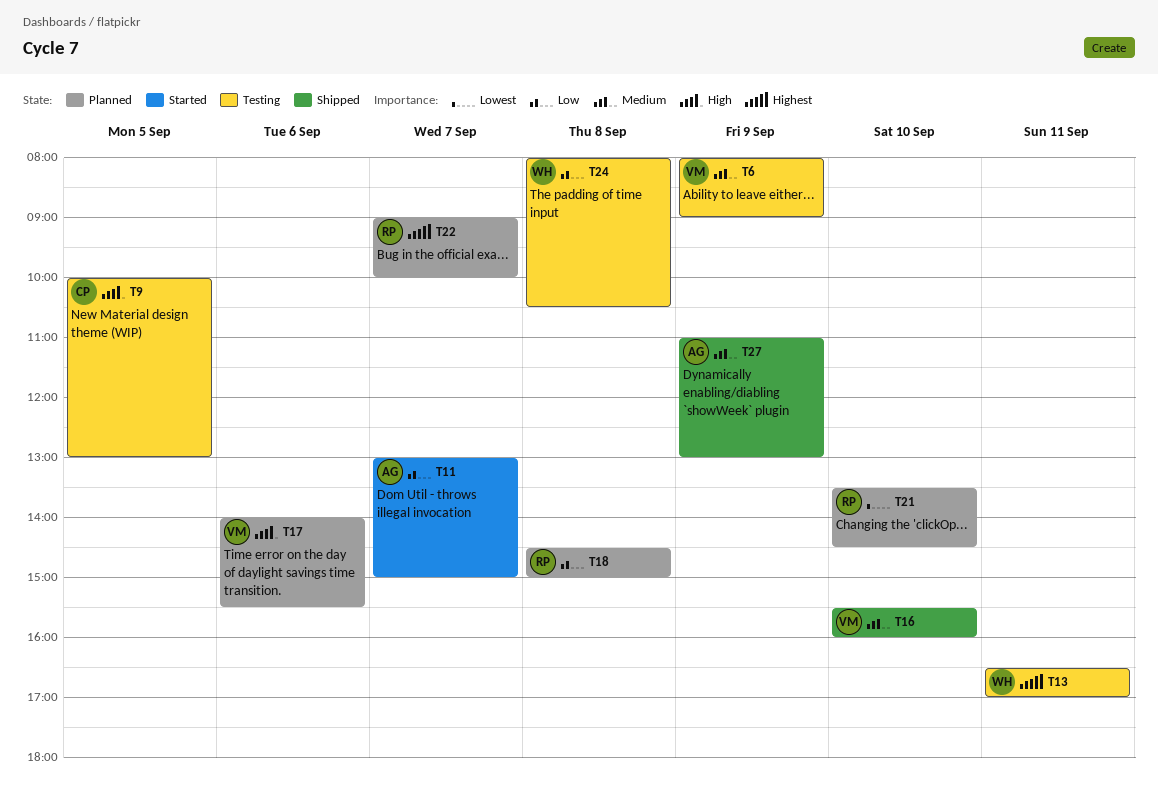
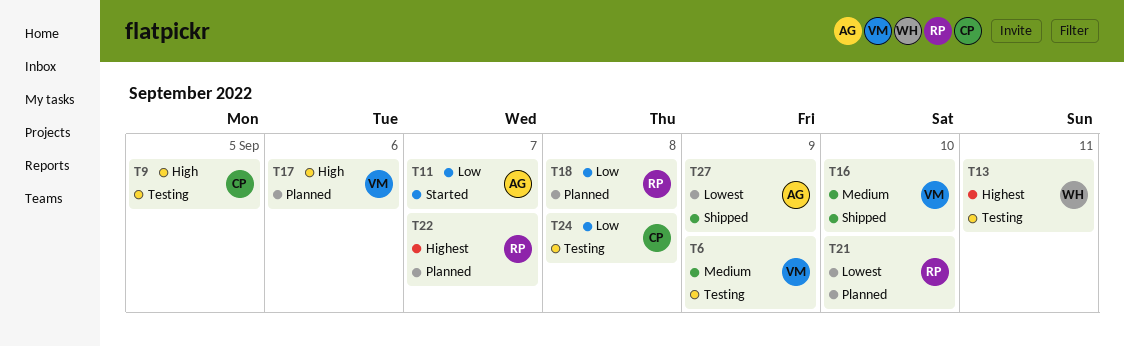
T24, owner: WH -> CP
T27, priority: Medium -> Lowest

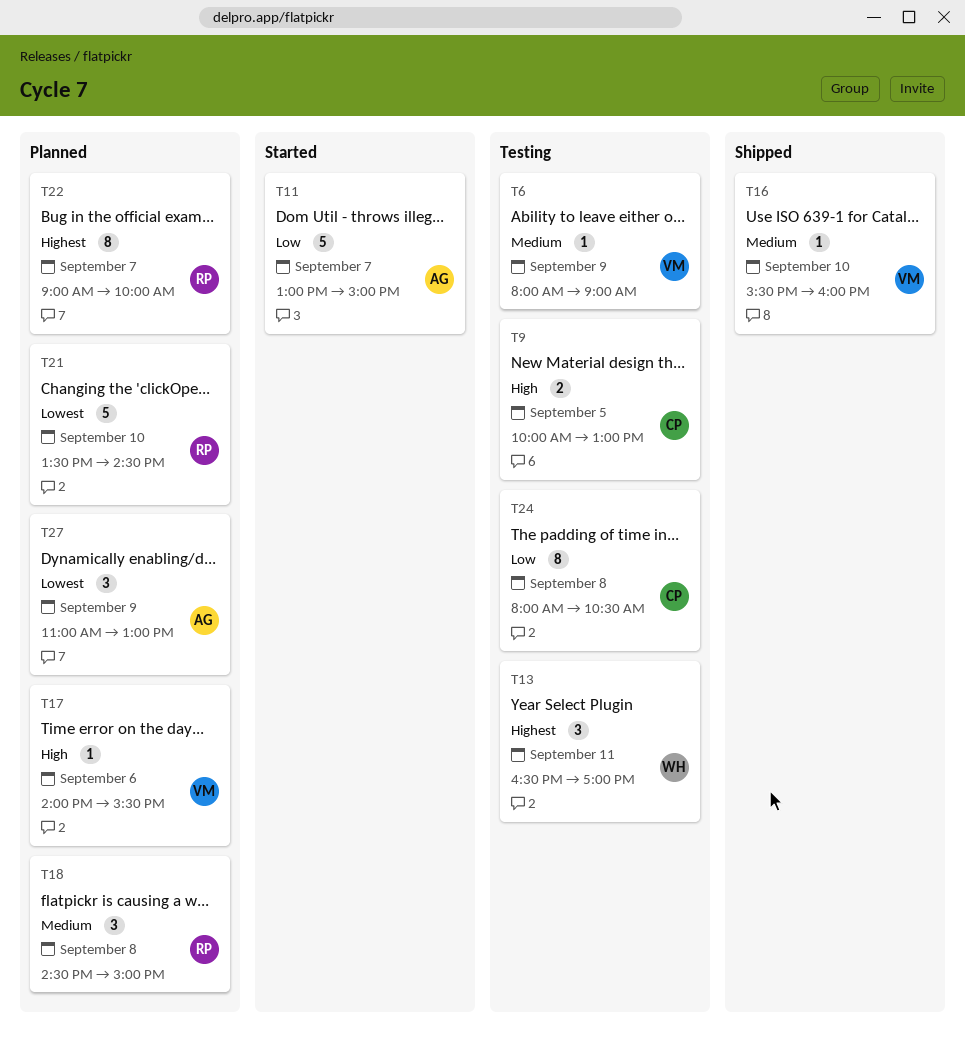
T18, priority: Low -> Medium
T27, status: Shipped -> Planned

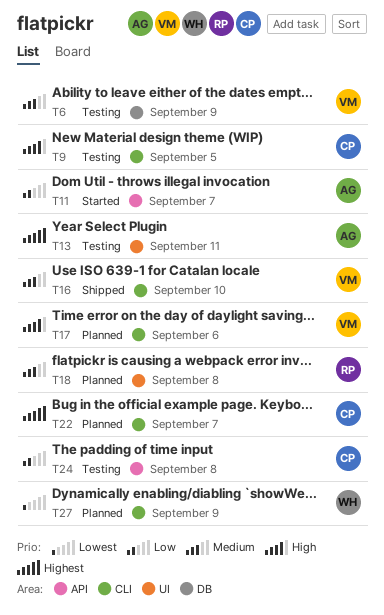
T13, owner: WH -> AG
T21: present -> none
T22, owner: RP -> CP
T27, owner: AG -> WH

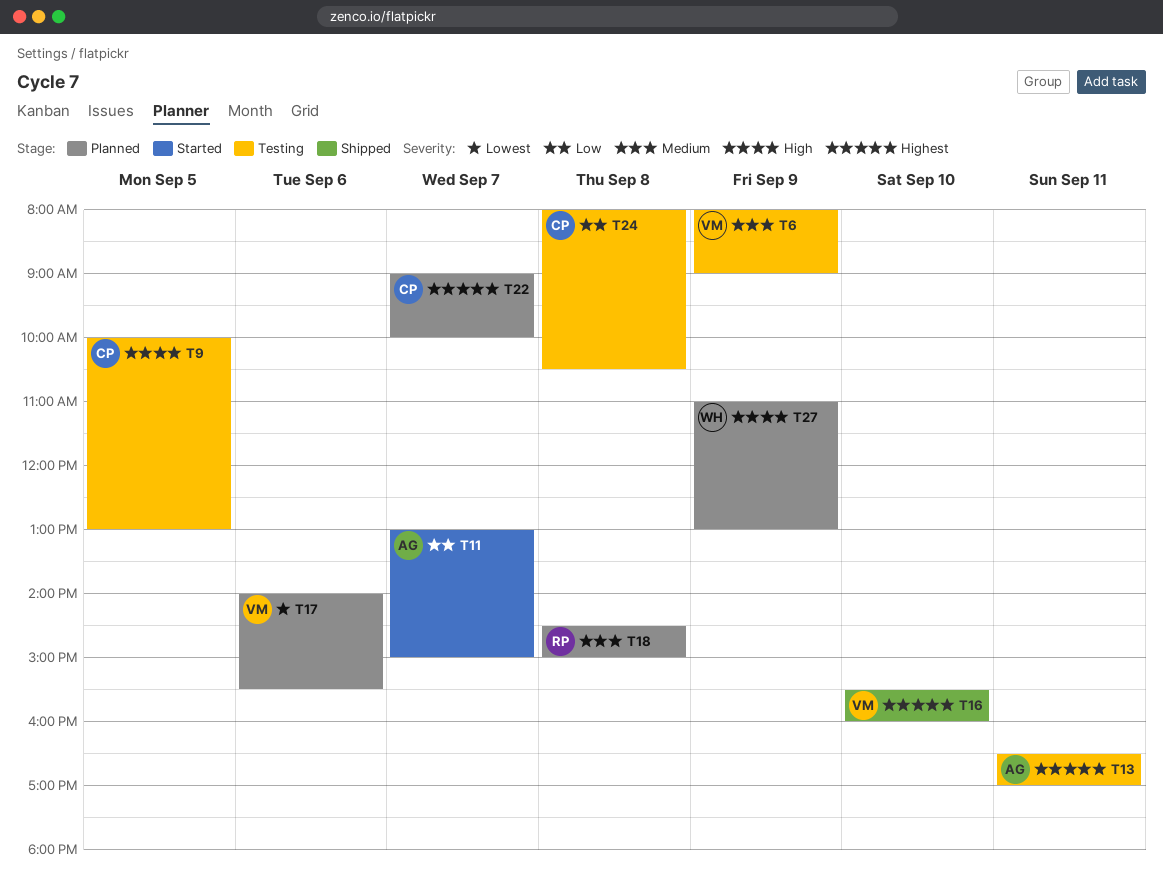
T16, priority: Medium -> Highest
T17, priority: High -> Lowest
T27, priority: Lowest -> High

